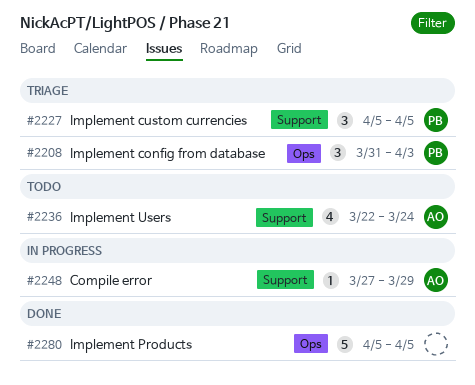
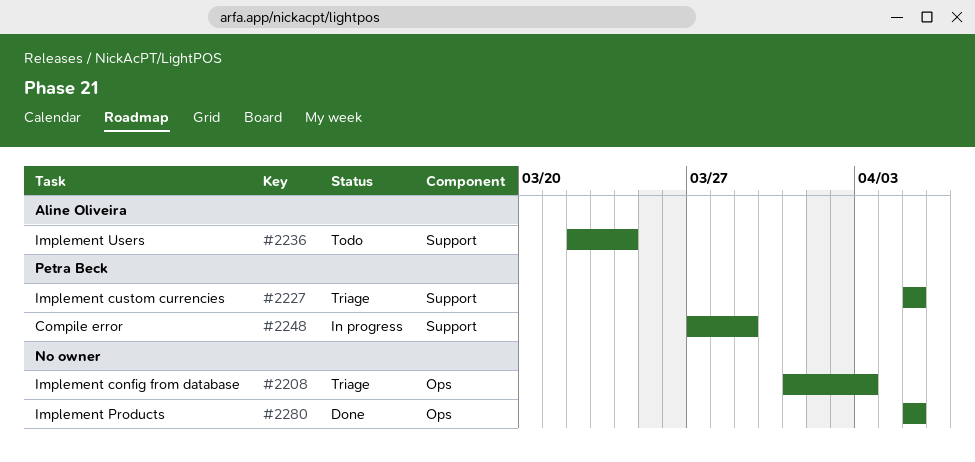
#2208, owner: Petra Beck -> none
#2248, owner: Aline Oliveira -> Petra Beck

